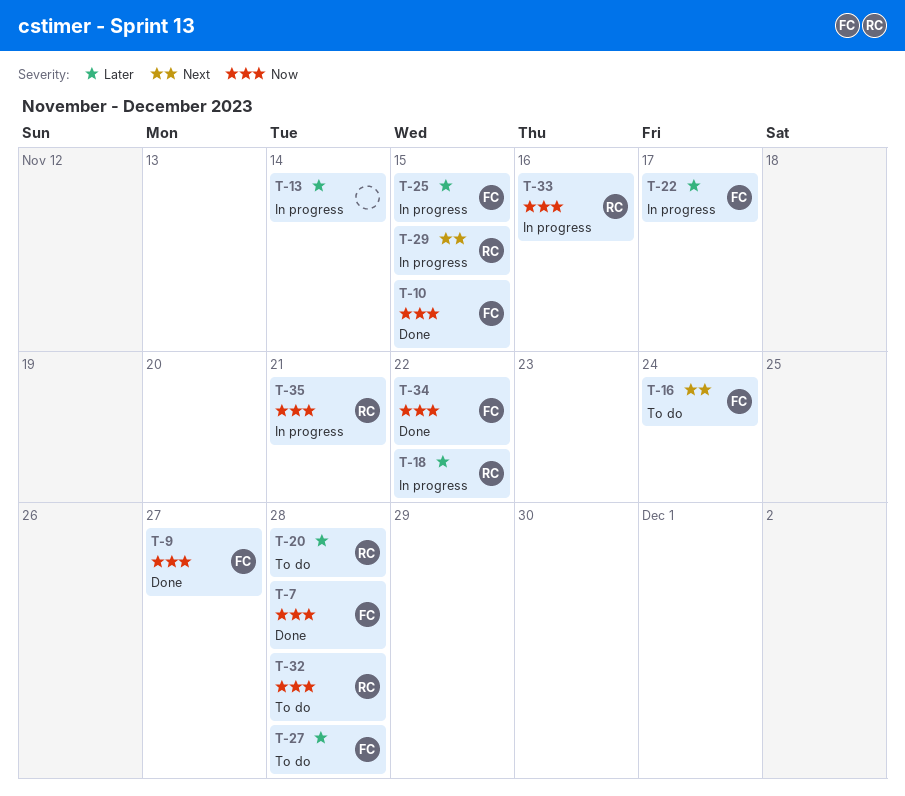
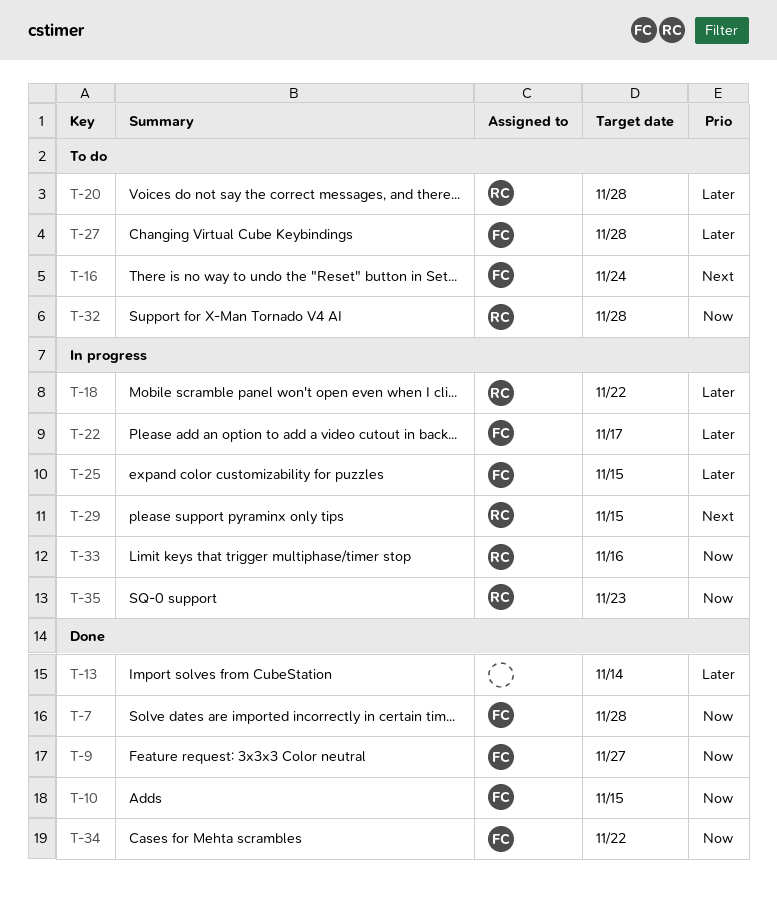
T-13, status: In progress -> Done
T-35, due: Nov 21 -> Nov 23

